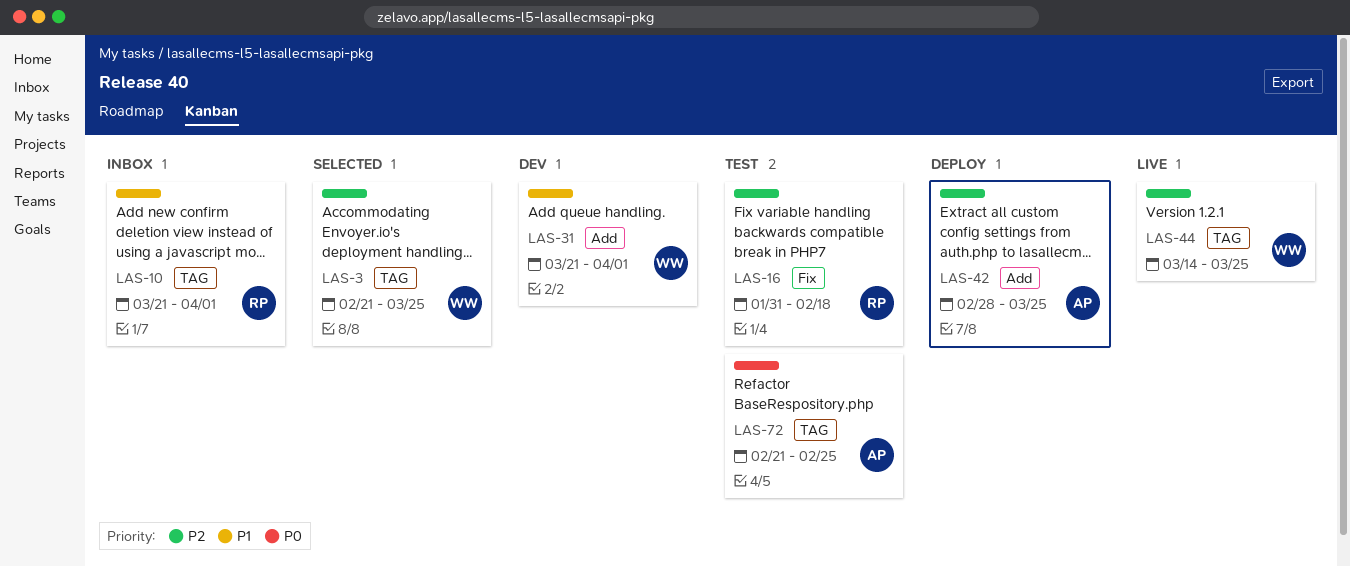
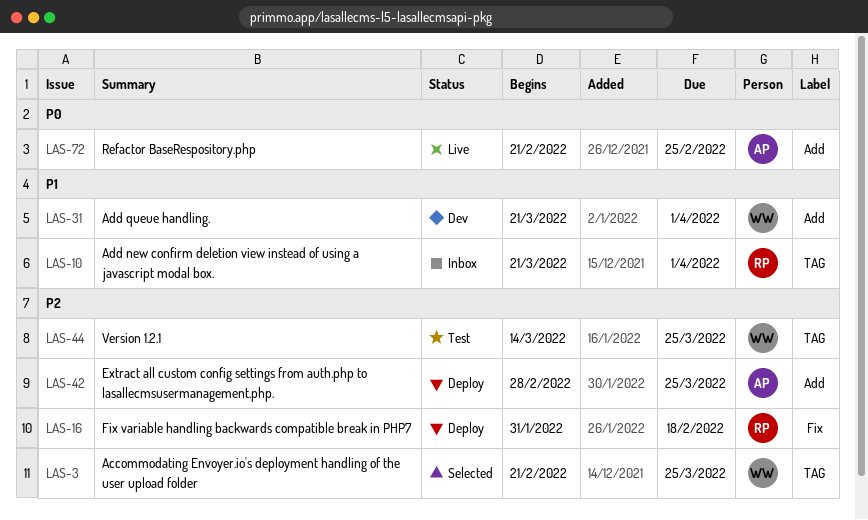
LAS-16, status: Test -> Deploy
LAS-44, status: Live -> Test
LAS-72, status: Test -> Live
LAS-72, label: TAG -> Add

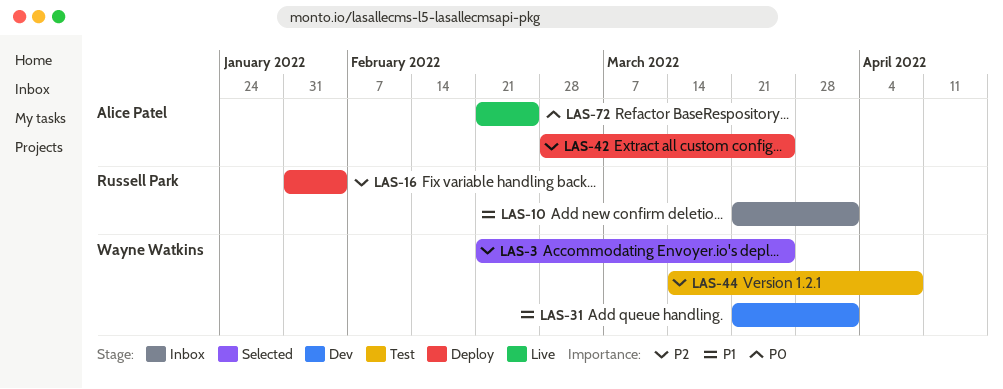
LAS-16, due: Feb 18 -> Feb 4
LAS-44, due: Mar 25 -> Apr 8

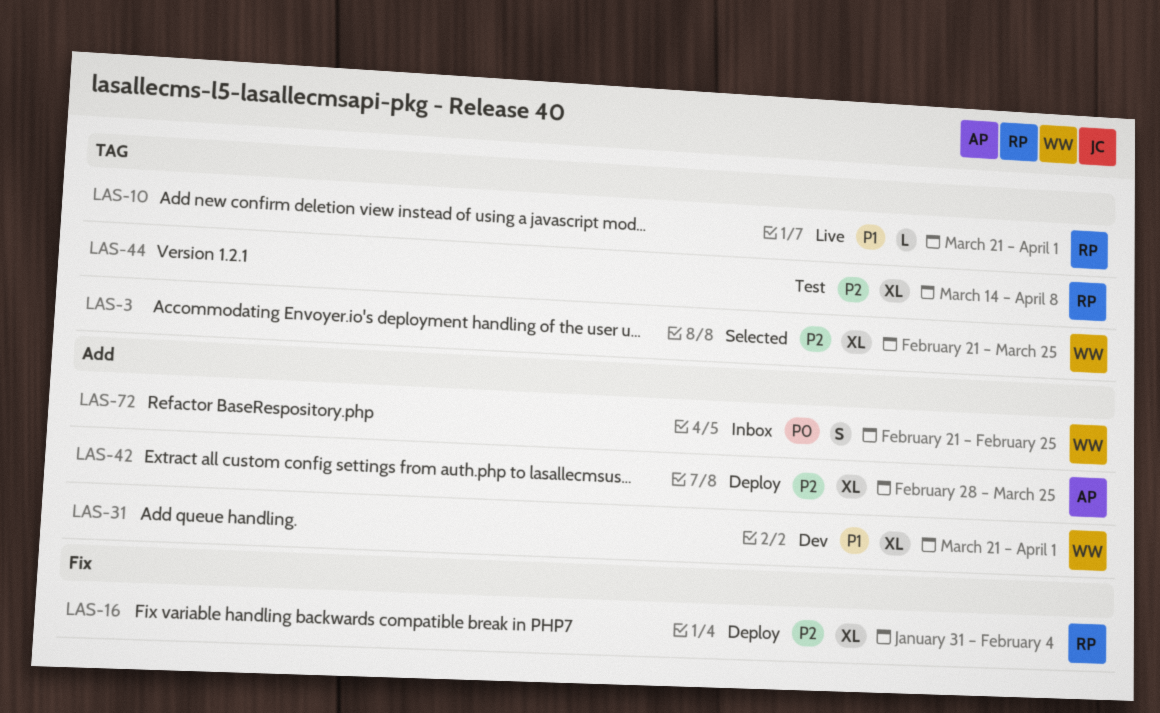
LAS-10, status: Inbox -> Live
LAS-44, owner: Wayne Watkins -> Russell Park
LAS-72, status: Live -> Inbox
LAS-72, owner: Alice Patel -> Wayne Watkins

